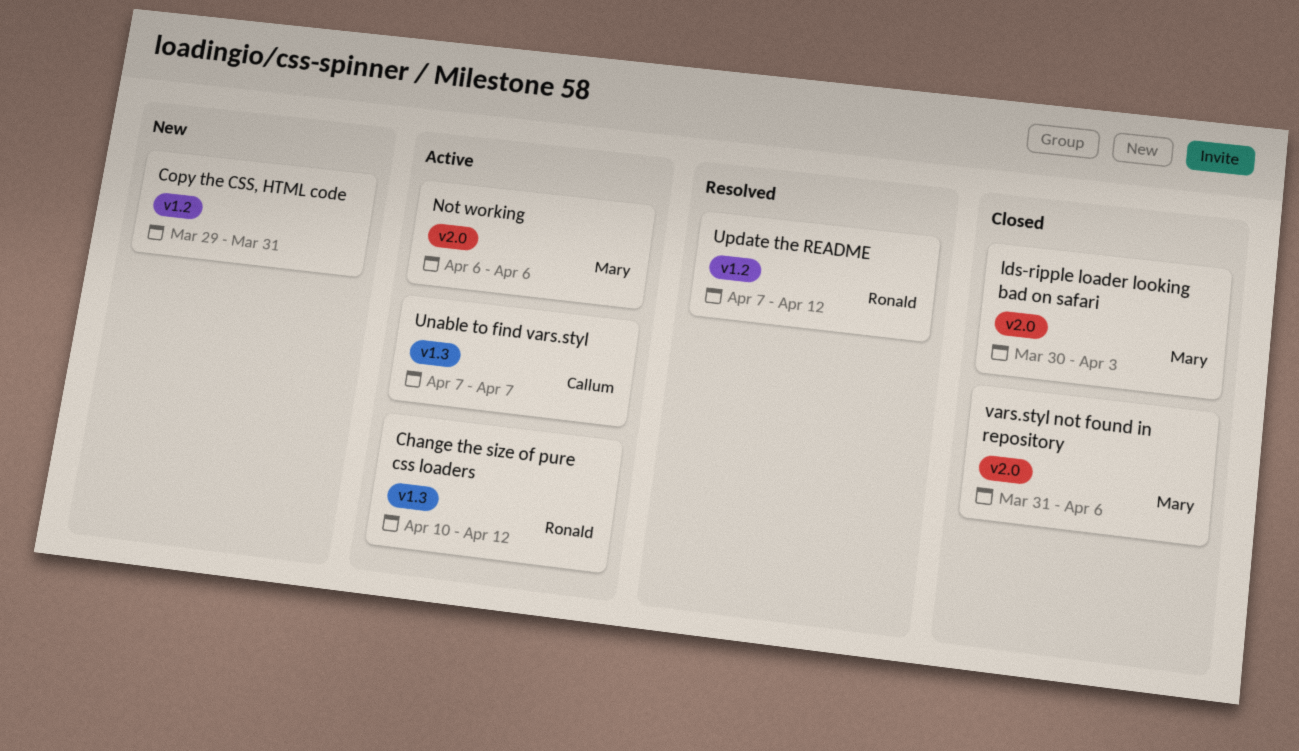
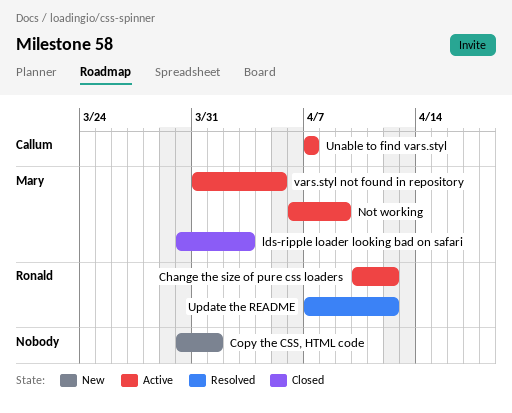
Copy the CSS, HTML code, start: Mar 29 -> Mar 30
Copy the CSS, HTML code, due: Mar 31 -> Apr 1
Not working, due: Apr 6 -> Apr 9
vars.styl not found in repository, status: Closed -> Active
vars.styl not found in repository, due: Apr 6 -> Apr 5

